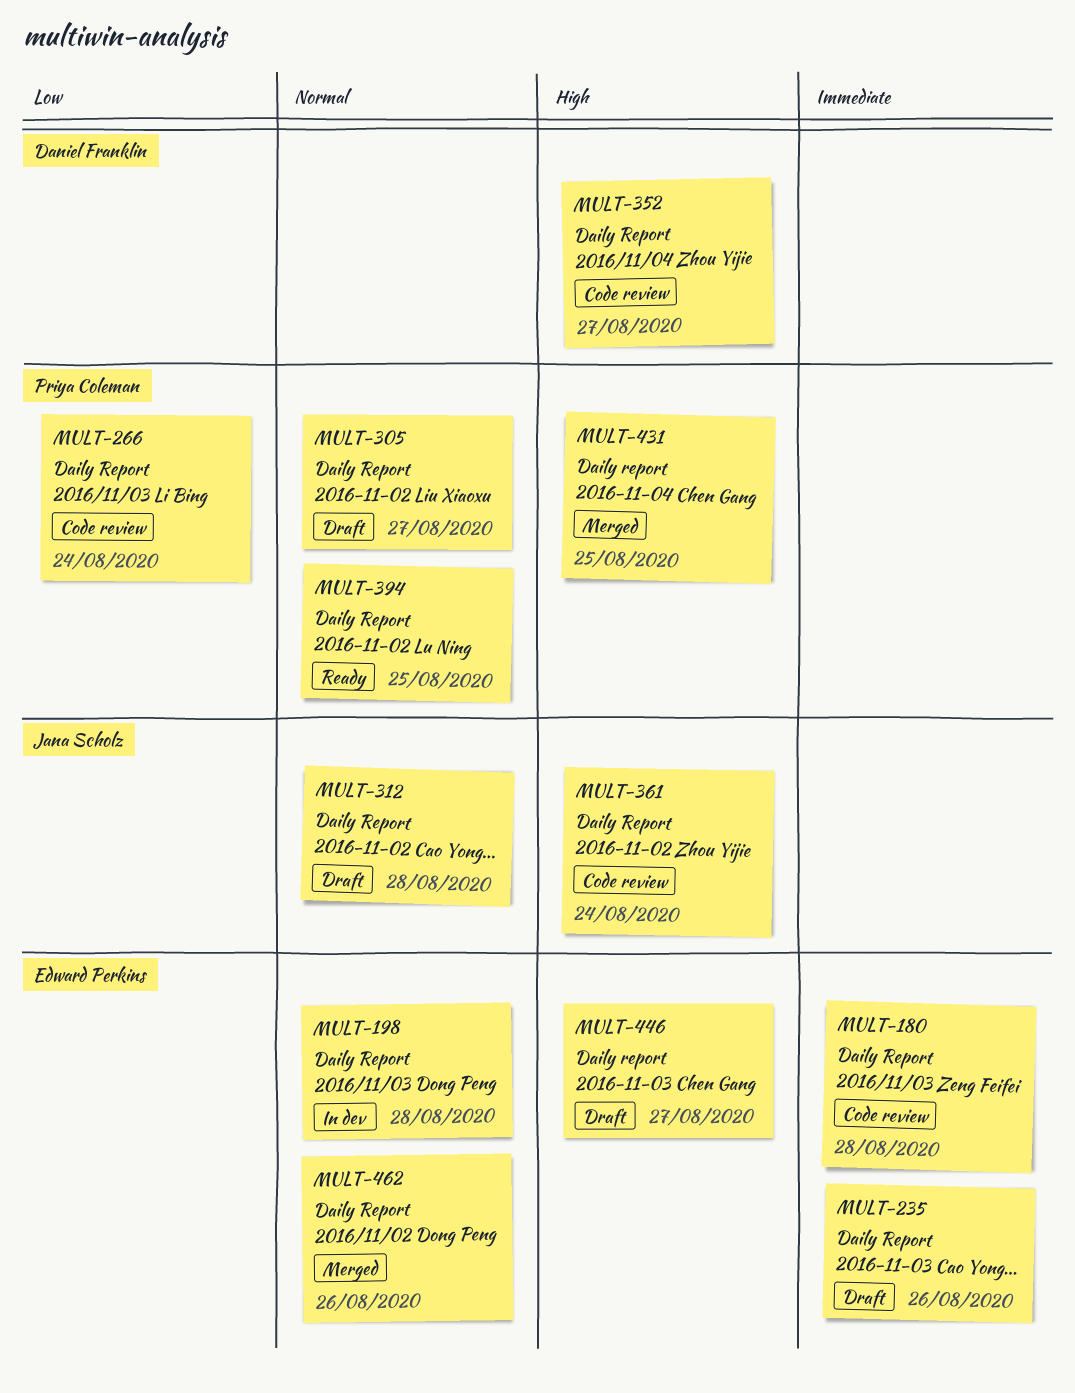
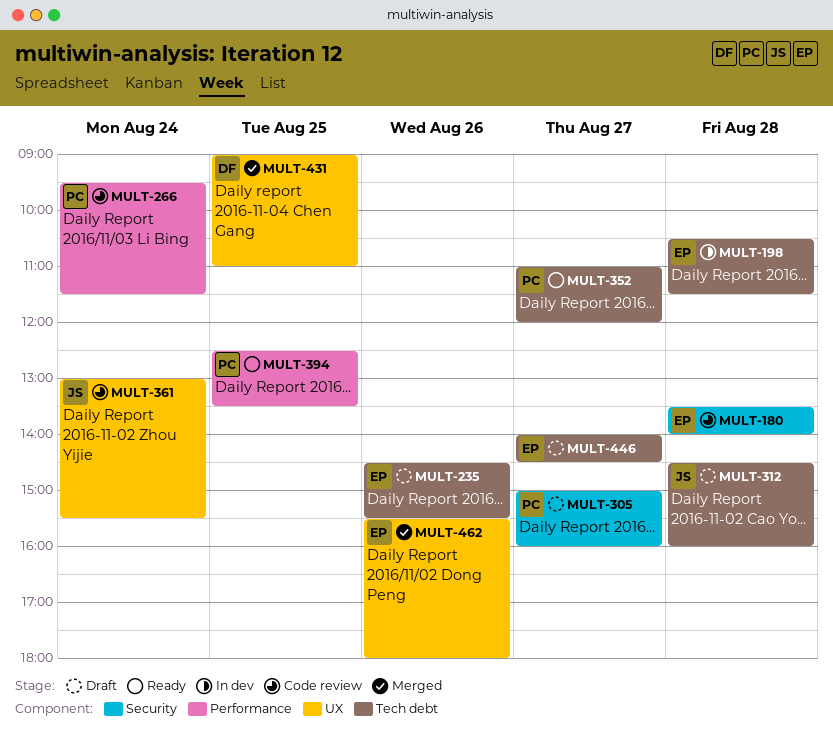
MULT-352, status: Code review -> Ready
MULT-352, owner: Daniel Franklin -> Priya Coleman
MULT-431, owner: Priya Coleman -> Daniel Franklin

